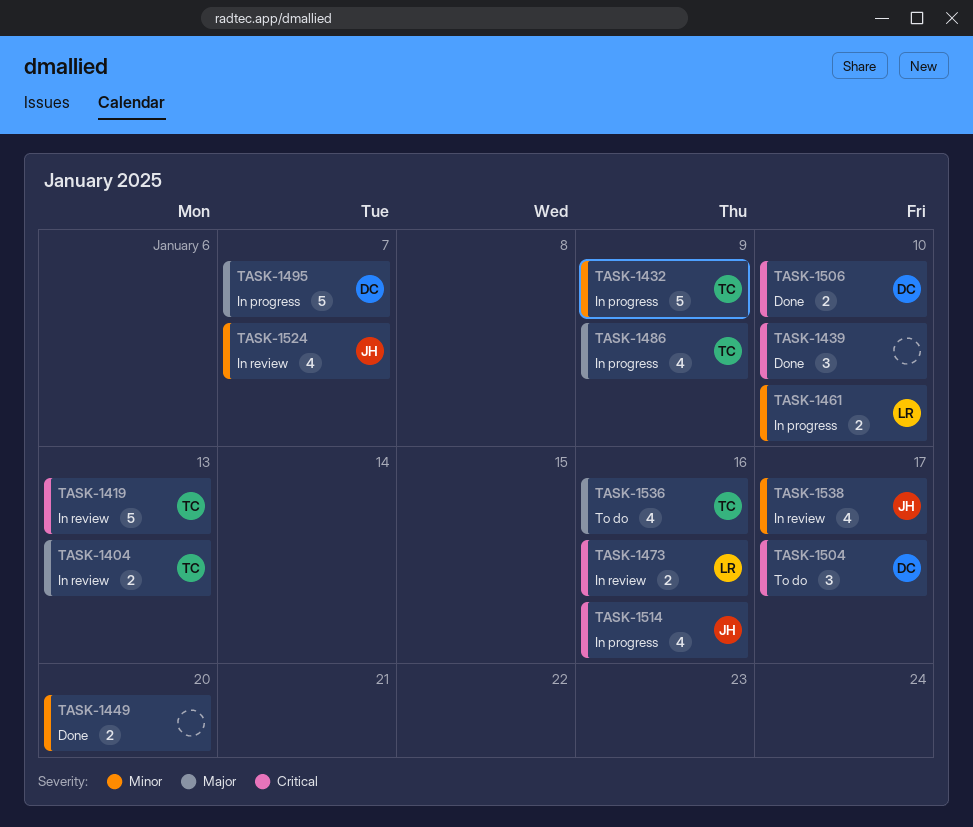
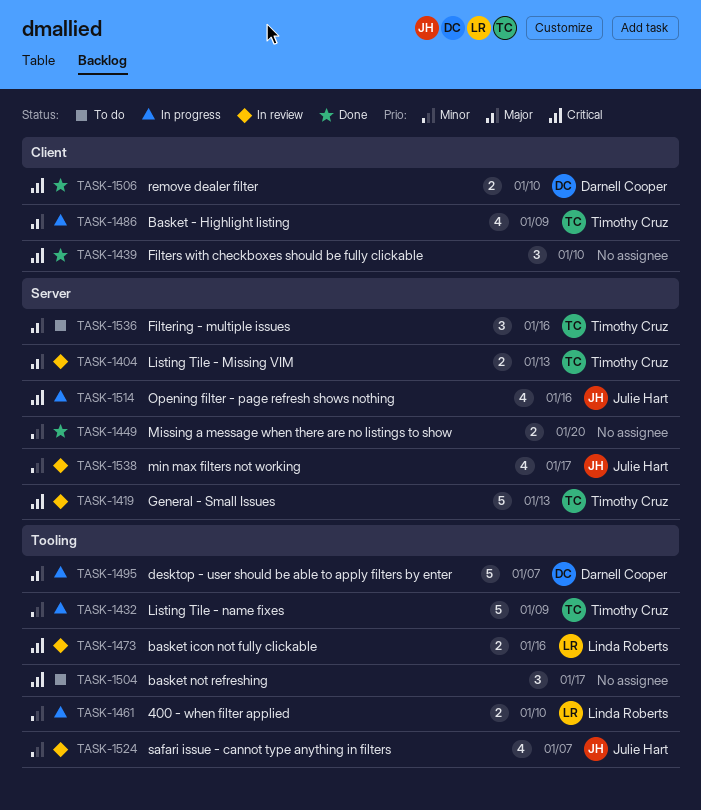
TASK-1504, owner: Darnell Cooper -> none
TASK-1536, estimate: 4 -> 3

